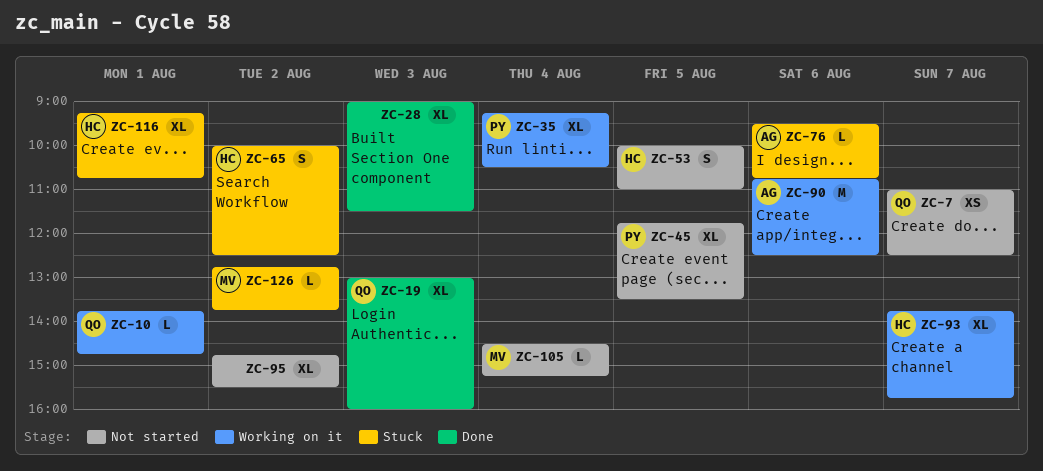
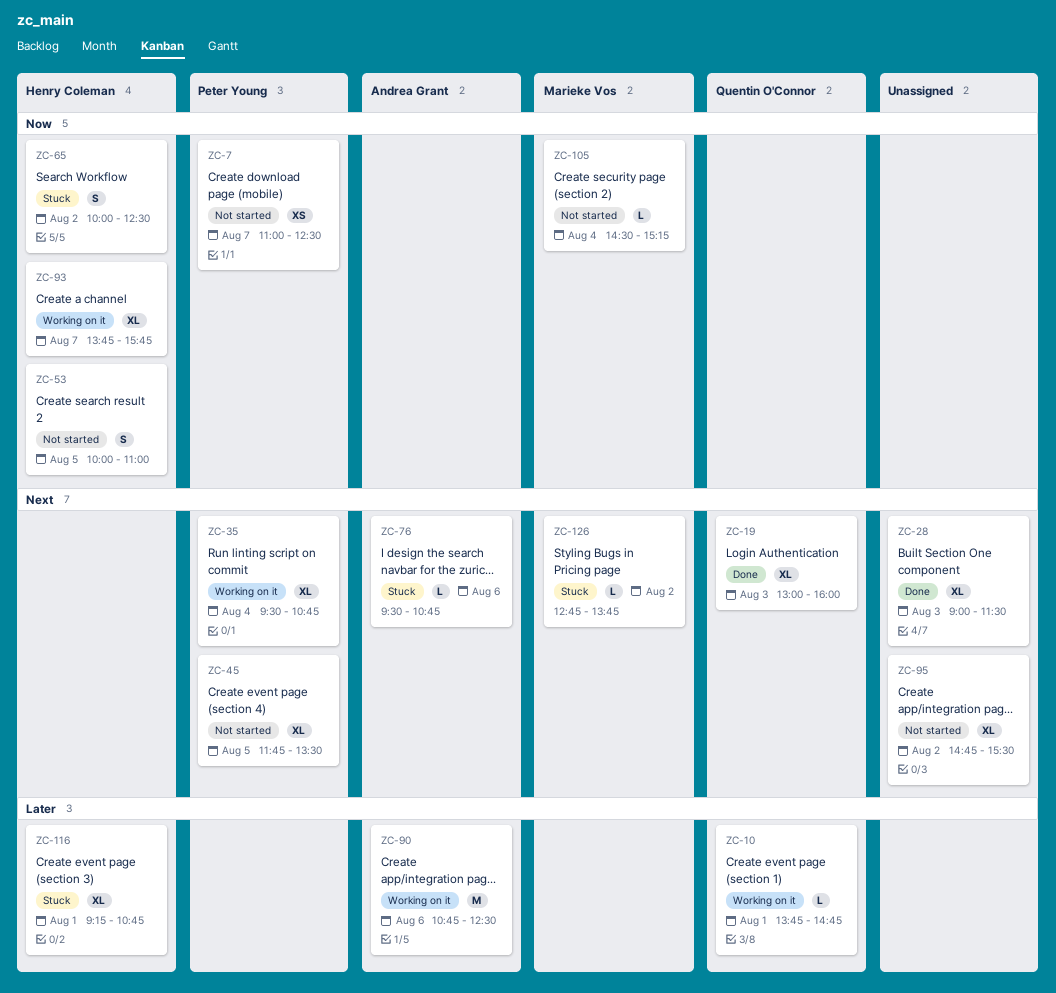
ZC-7, owner: Quentin O'Connor -> Peter Young
ZC-35, begins: 09:15 -> 09:30
ZC-35, ends: 10:30 -> 10:45

